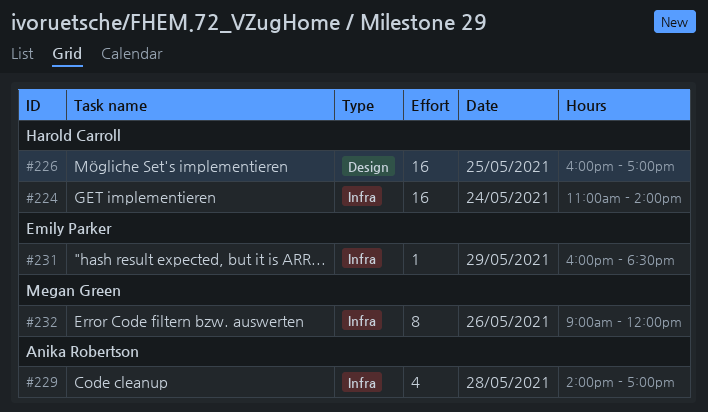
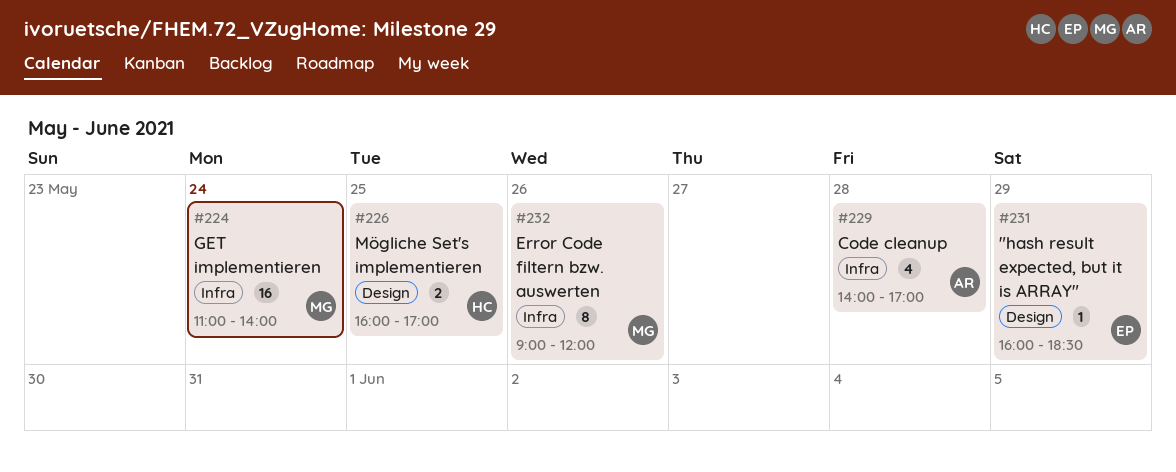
#224, owner: Harold Carroll -> Megan Green
#226, estimate: 16 -> 2
#231, label: Infra -> Design

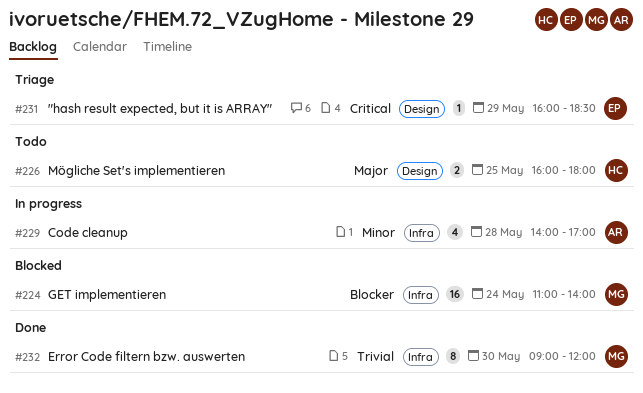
#226, ends: 17:00 -> 18:00
#232, day: May 26 -> May 30

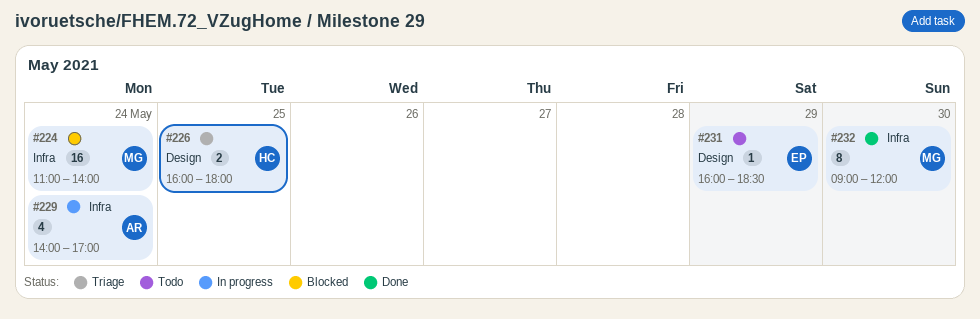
#226, status: Todo -> Triage
#229, day: May 28 -> May 24
#231, status: Triage -> Todo

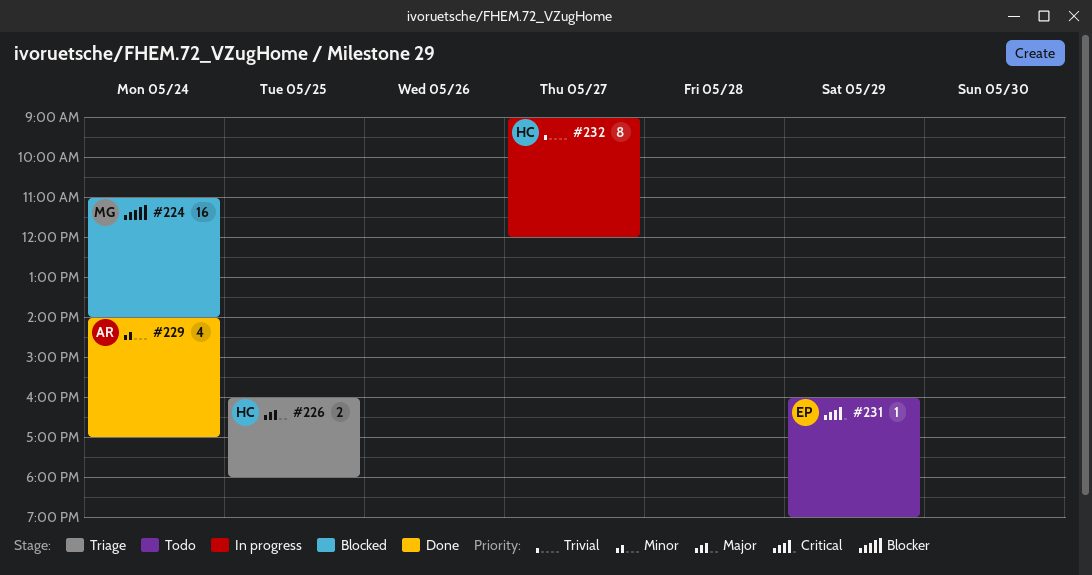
#229, status: In progress -> Done
#231, ends: 18:30 -> 19:00
#232, status: Done -> In progress
#232, owner: MG -> HC
#232, day: May 30 -> May 27

